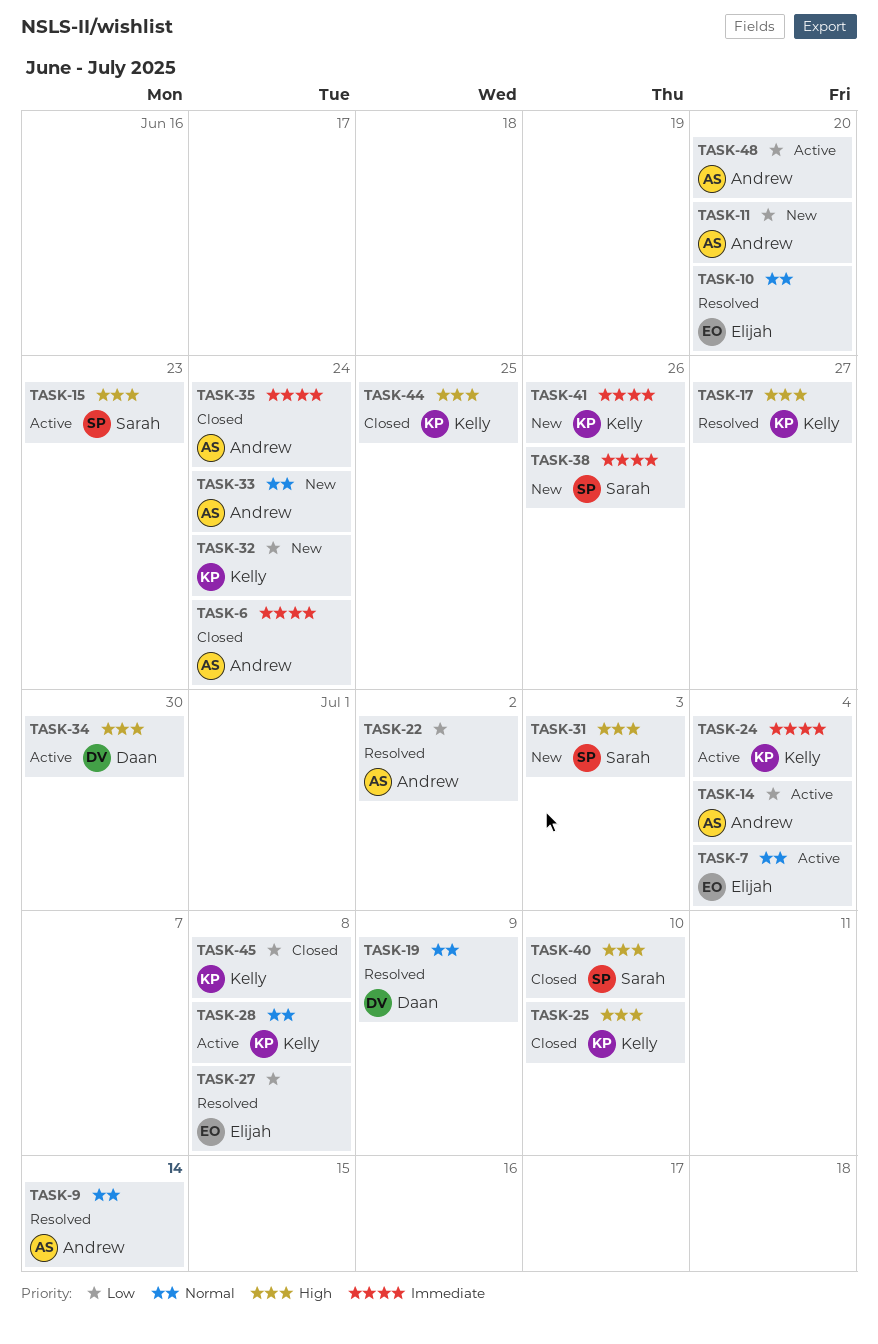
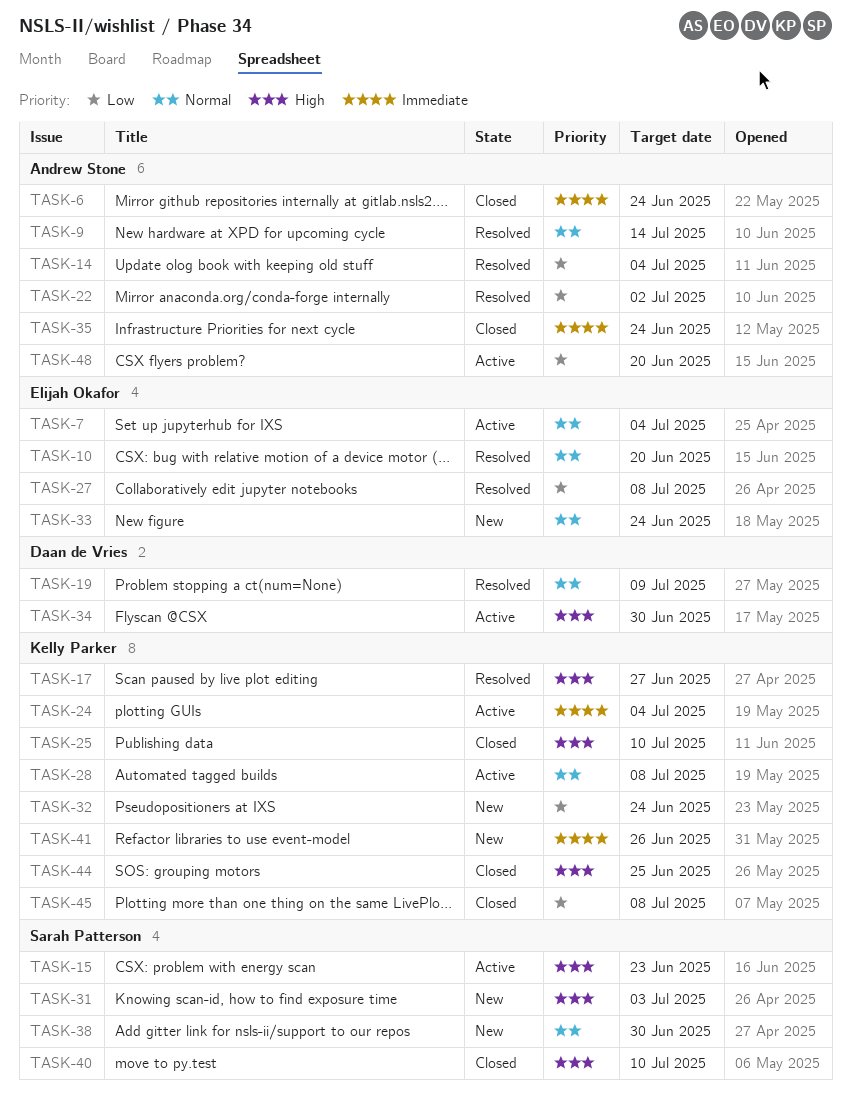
TASK-11: present -> none
TASK-14, status: Active -> Resolved
TASK-33, owner: Andrew Stone -> Elijah Okafor
TASK-38, priority: Immediate -> Normal
TASK-38, due: Jun 26 -> Jun 30

